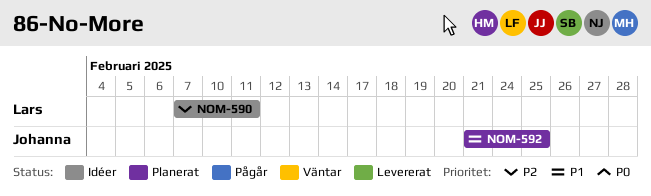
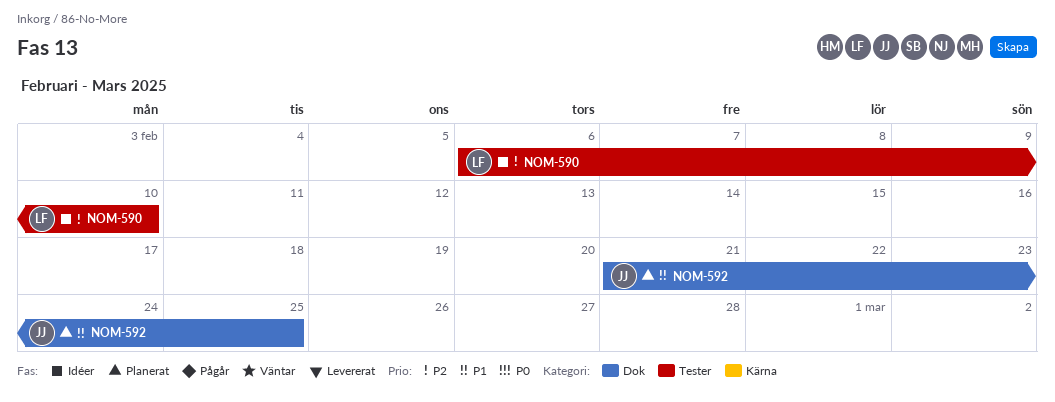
NOM-590, start: Feb 7 -> Feb 6
NOM-590, due: Feb 11 -> Feb 10

